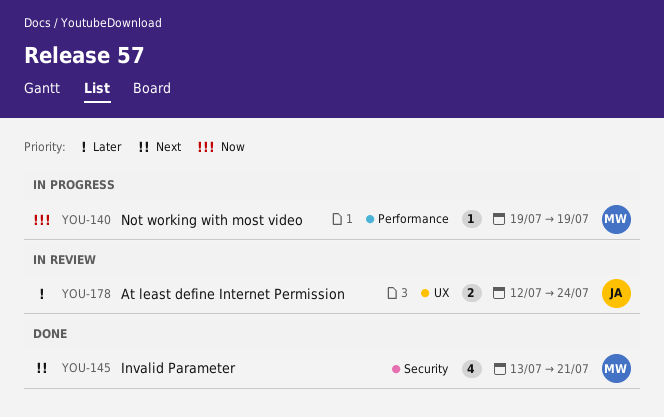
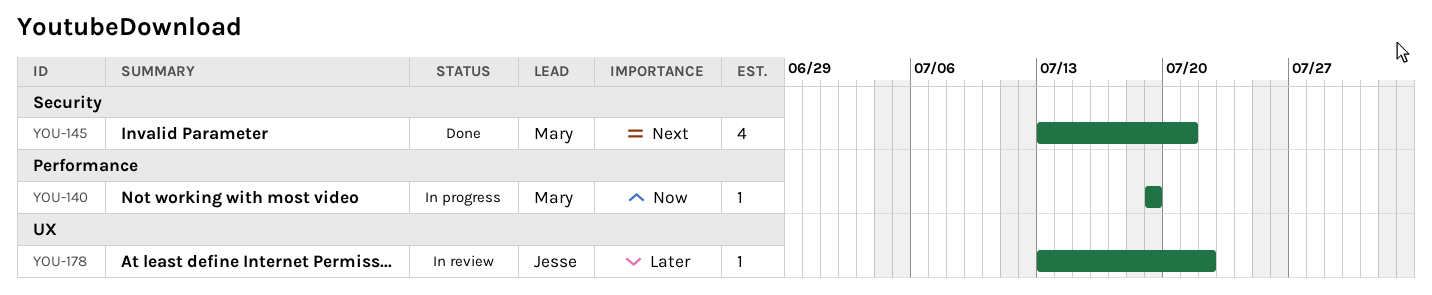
YOU-178, estimate: 2 -> 1
YOU-178, start: Jul 12 -> Jul 13
YOU-178, due: Jul 24 -> Jul 22

